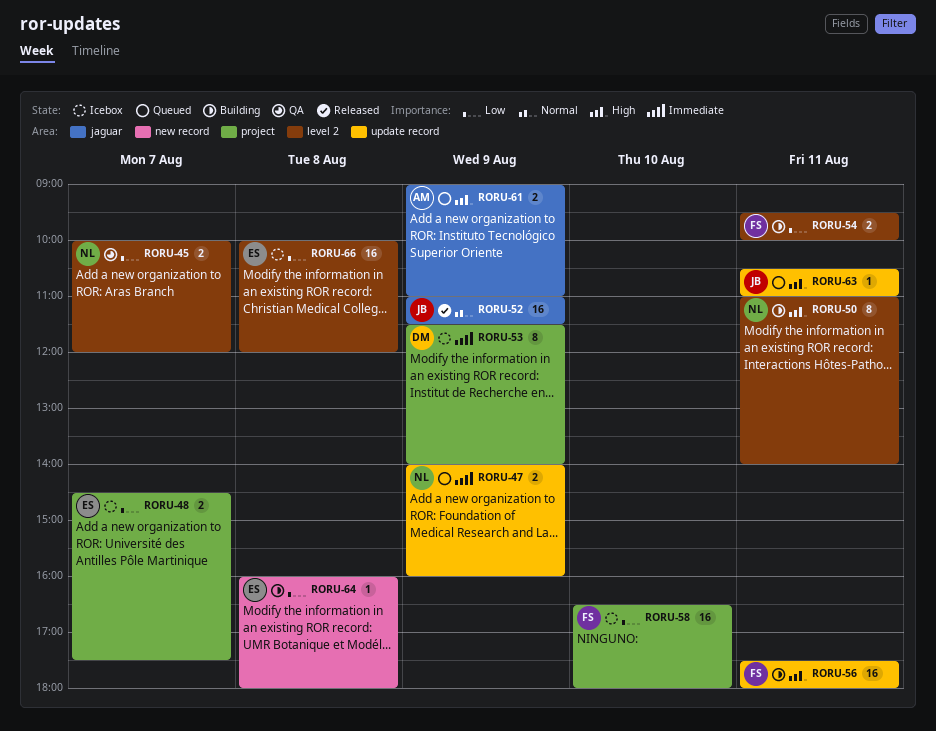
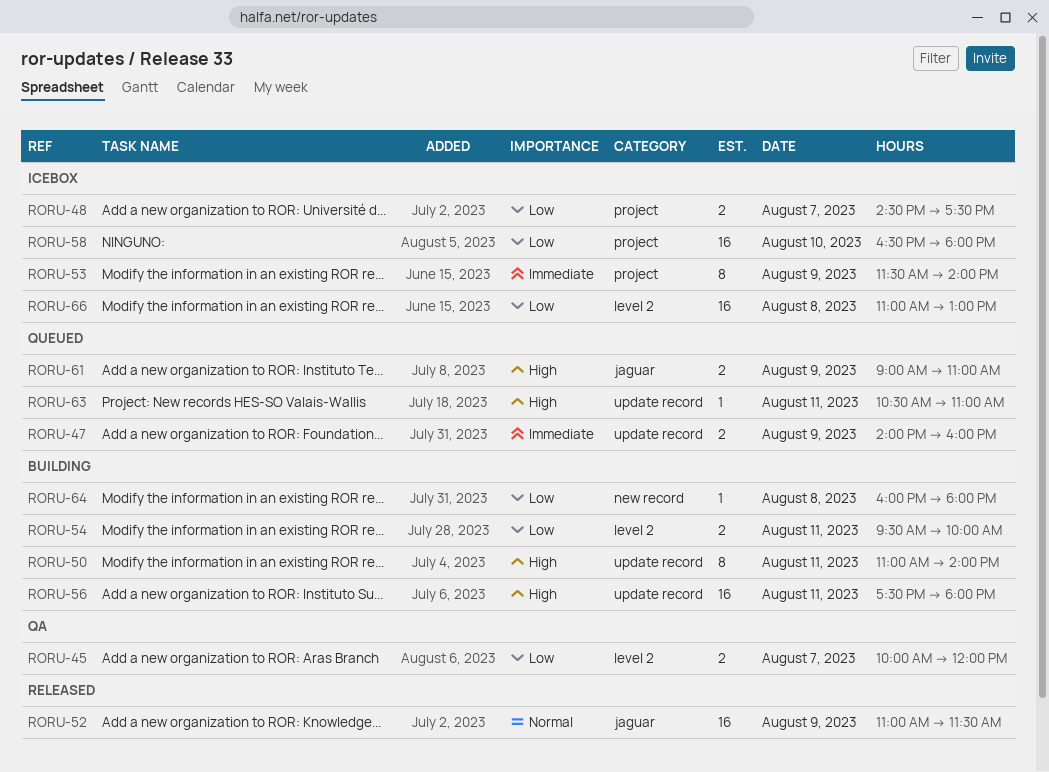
RORU-50, label: level 2 -> update record
RORU-66, begins: 10:00 -> 11:00
RORU-66, ends: 12:00 -> 13:00

